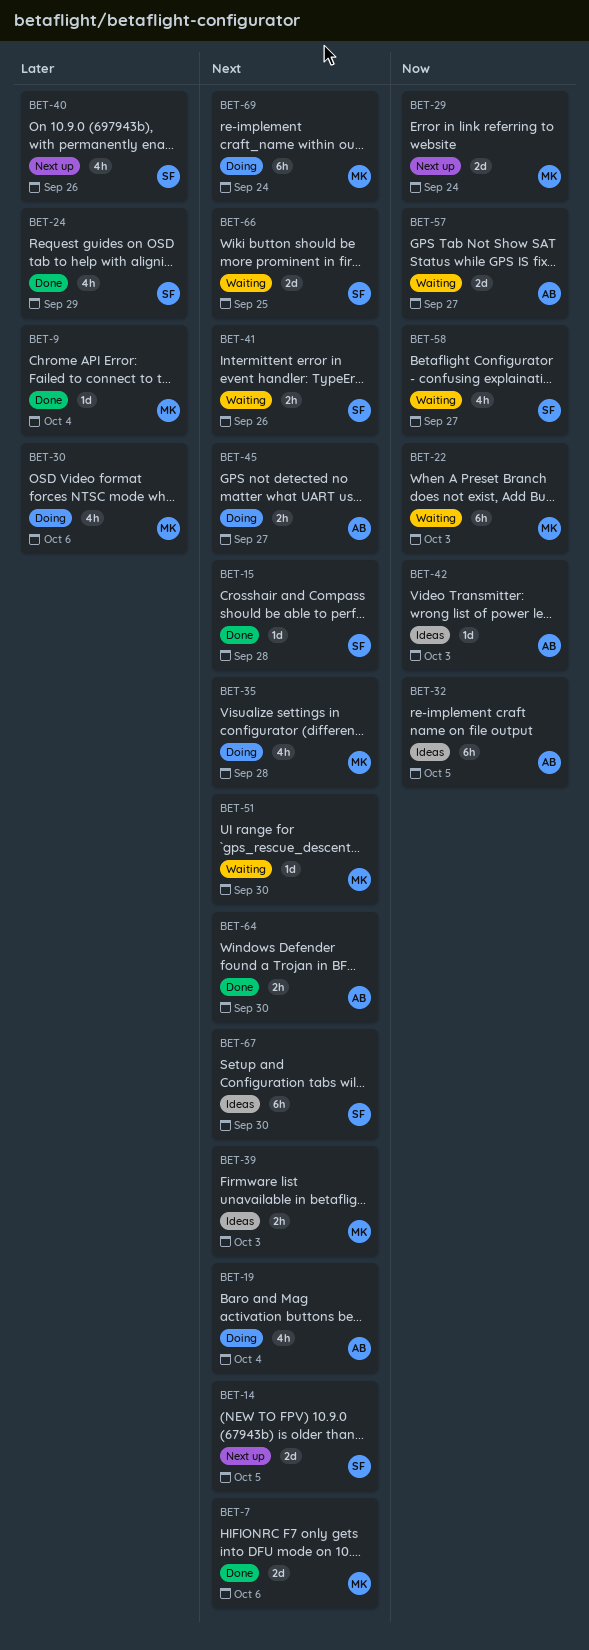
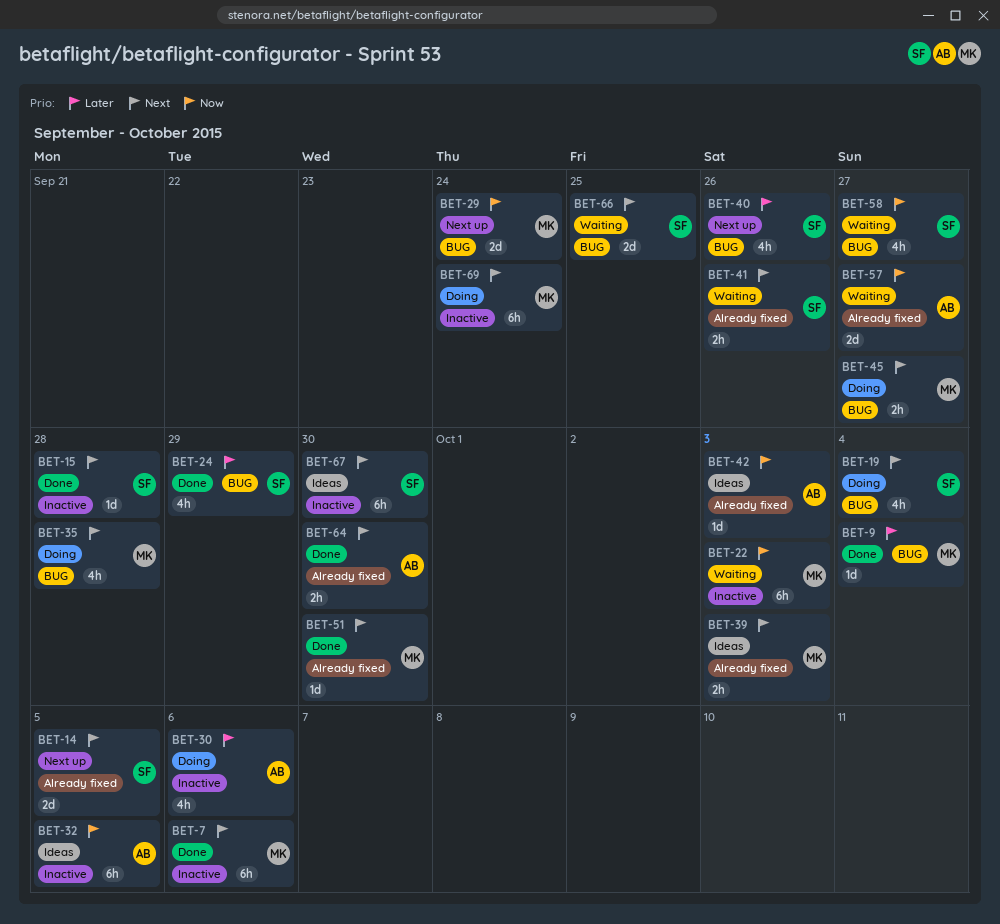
BET-7, estimate: 2d -> 6h
BET-19, owner: AB -> SF
BET-30, owner: MK -> AB
BET-45, owner: AB -> MK
BET-51, status: Waiting -> Done

